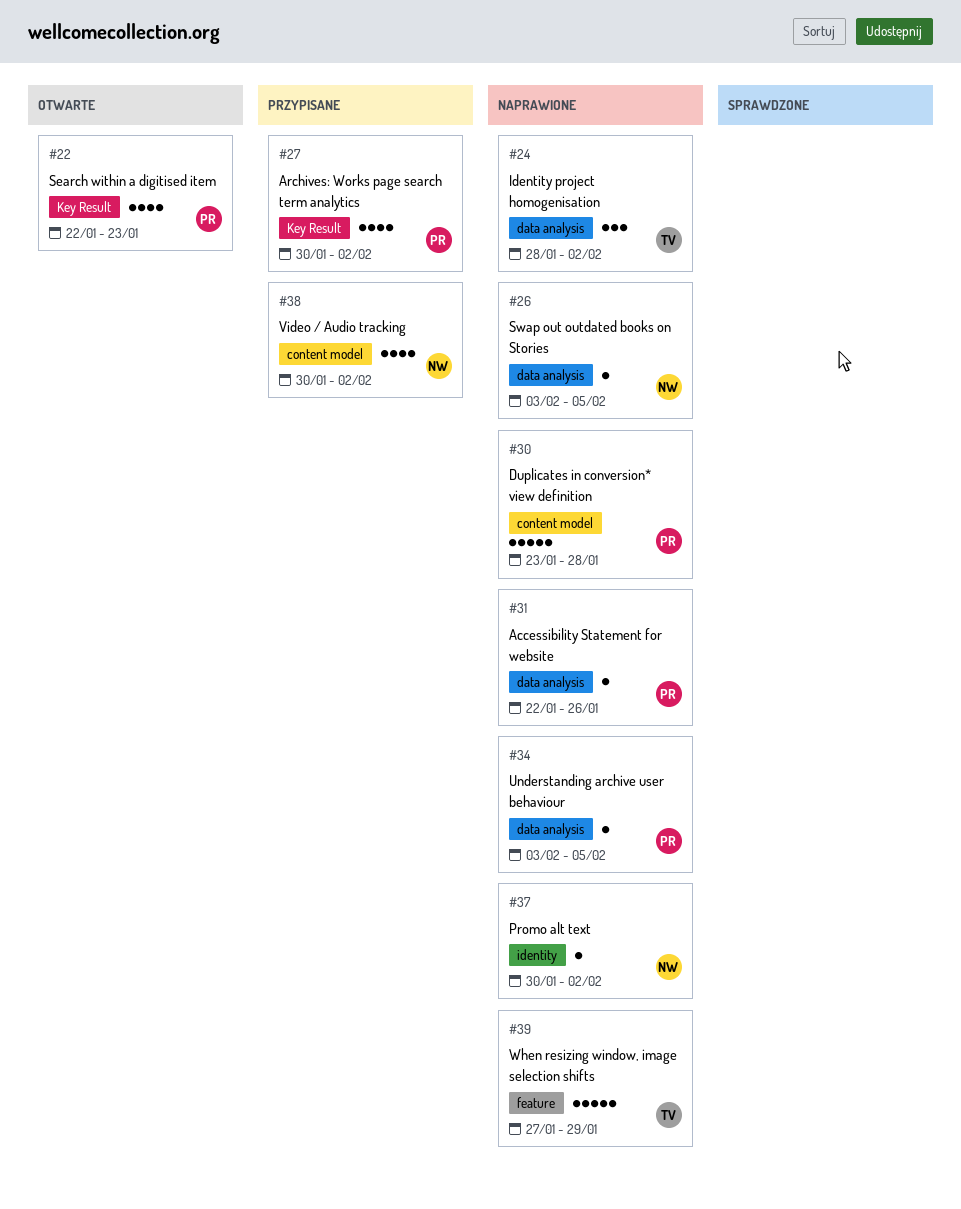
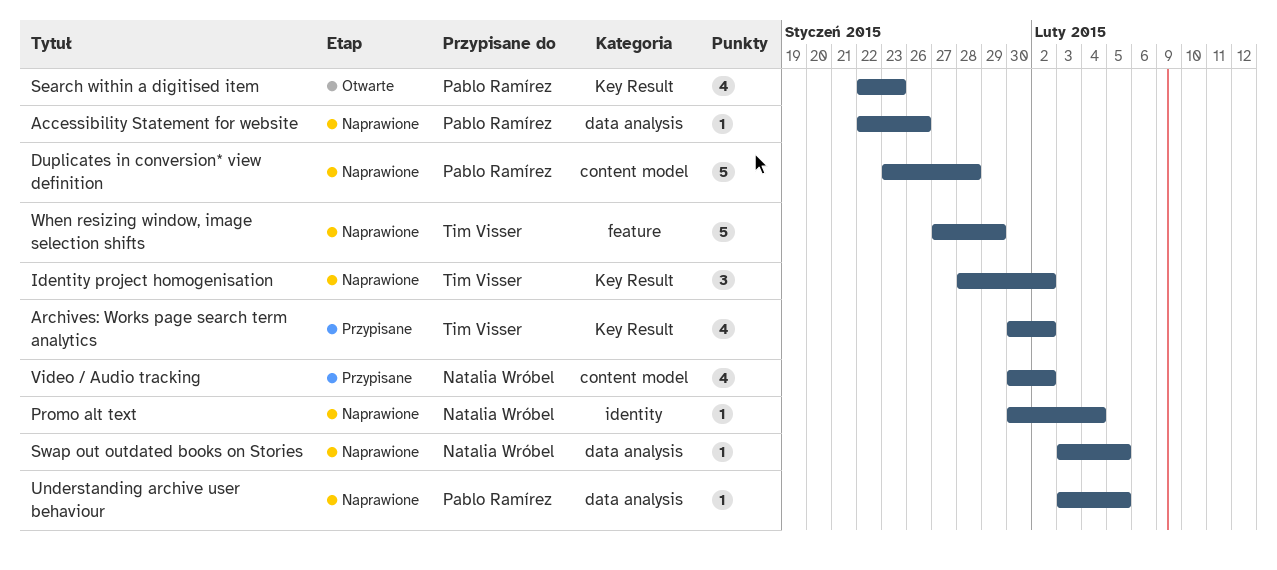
Archives: Works page search term analytics, owner: Pablo Ramírez -> Tim Visser
Identity project homogenisation, label: data analysis -> Key Result
Promo alt text, due: Feb 2 -> Feb 4

